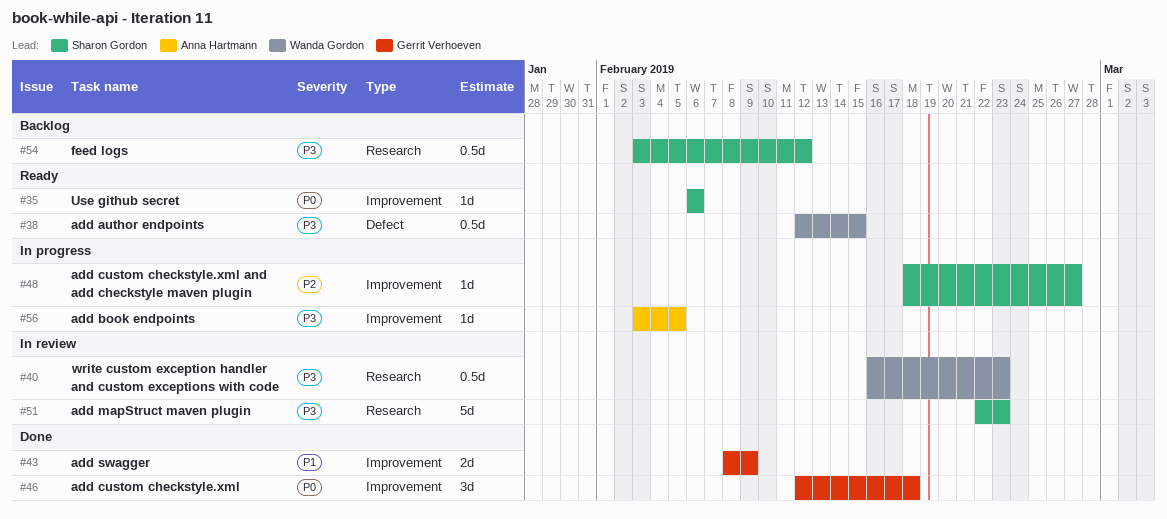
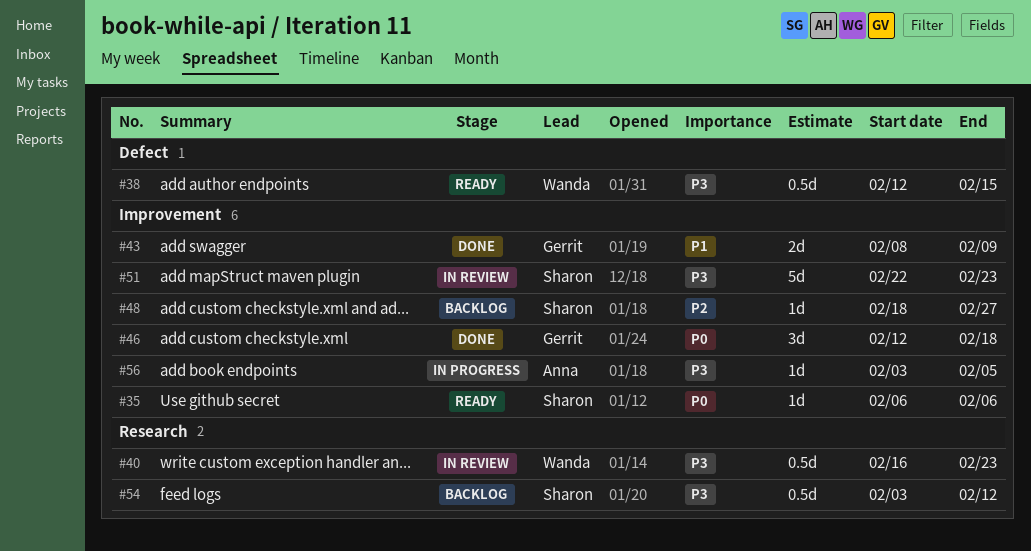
#48, status: In progress -> Backlog
#51, label: Research -> Improvement

